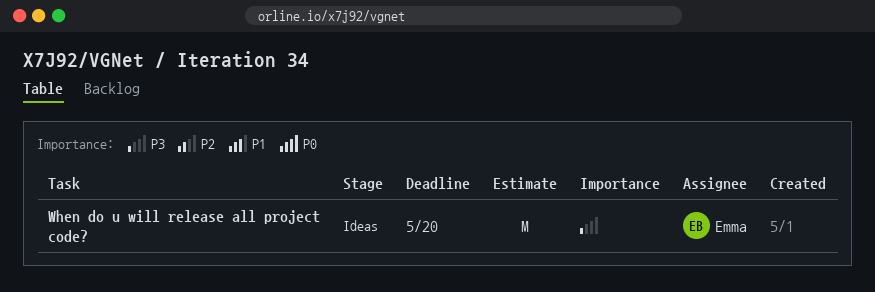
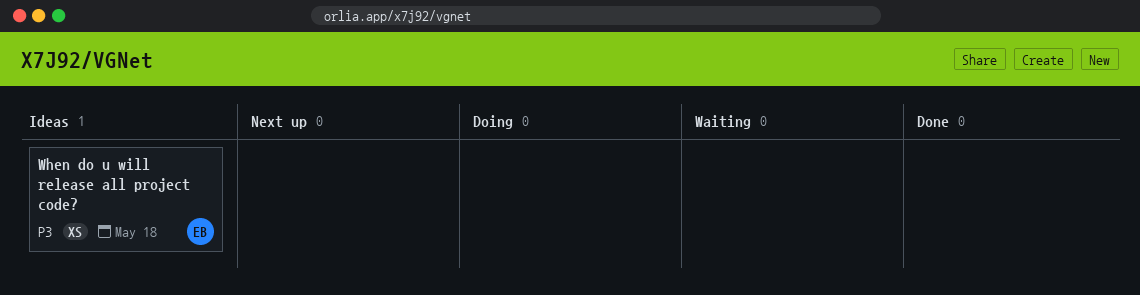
When do u will release all project code?, estimate: M -> XS
When do u will release all project code?, due: May 20 -> May 18

